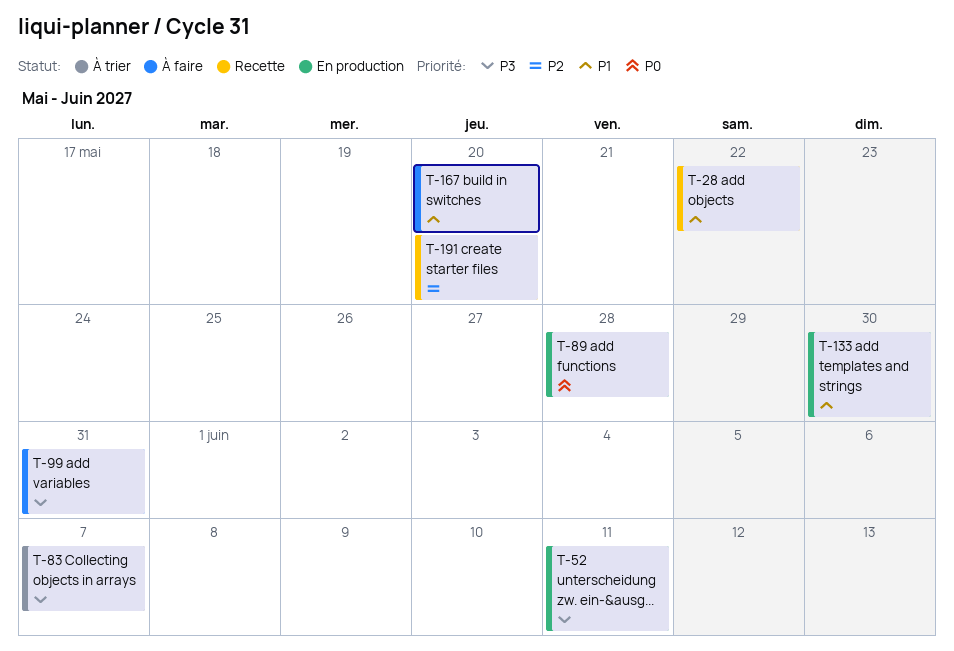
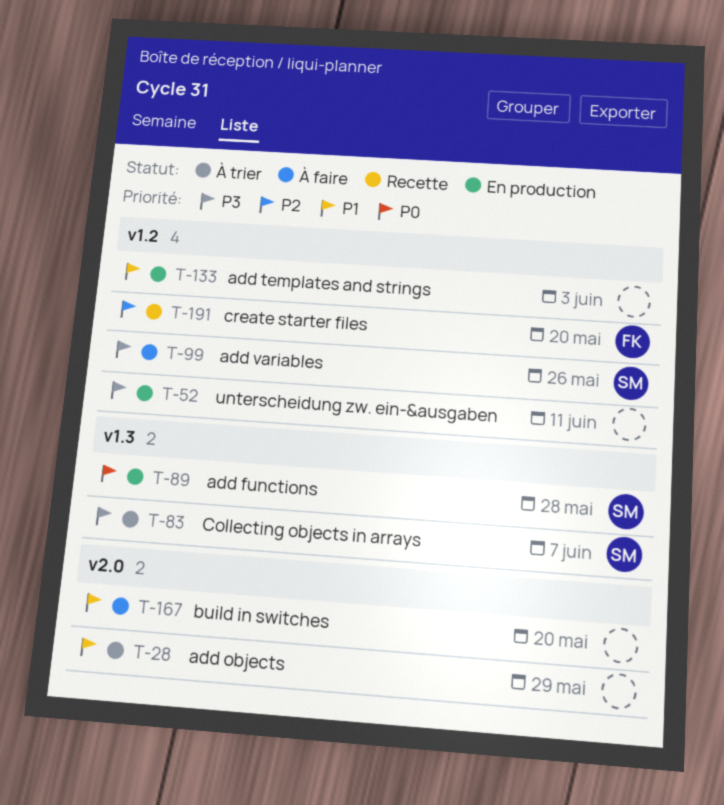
T-28, status: Recette -> À trier
T-28, due: May 22 -> May 29
T-99, due: May 31 -> May 26
T-133, due: May 30 -> Jun 3

